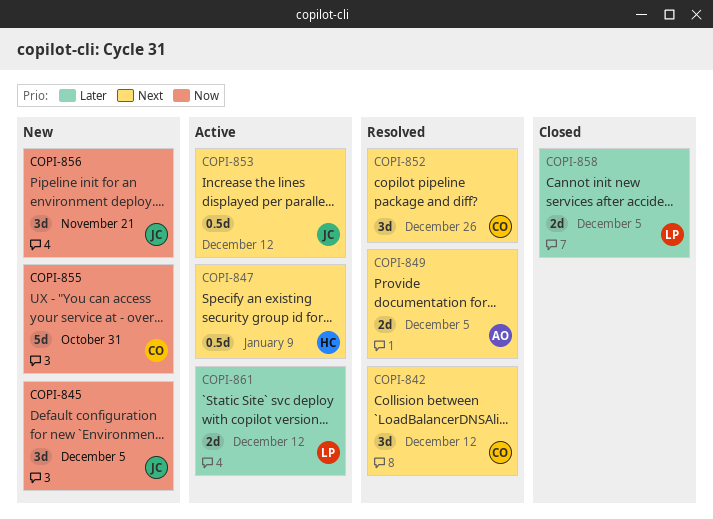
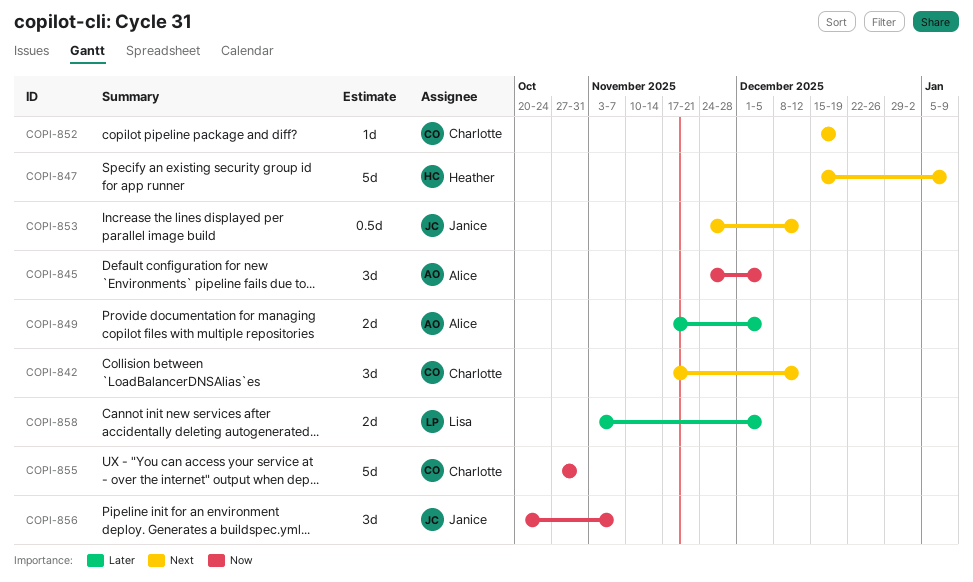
COPI-845, owner: Janice -> Alice
COPI-847, estimate: 0.5d -> 5d
COPI-849, priority: Next -> Later
COPI-852, estimate: 3d -> 1d
COPI-852, due: Dec 26 -> Dec 19
COPI-856, due: Nov 21 -> Nov 7
COPI-861: present -> none

